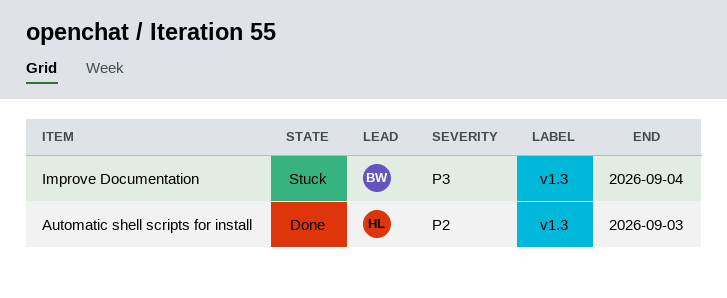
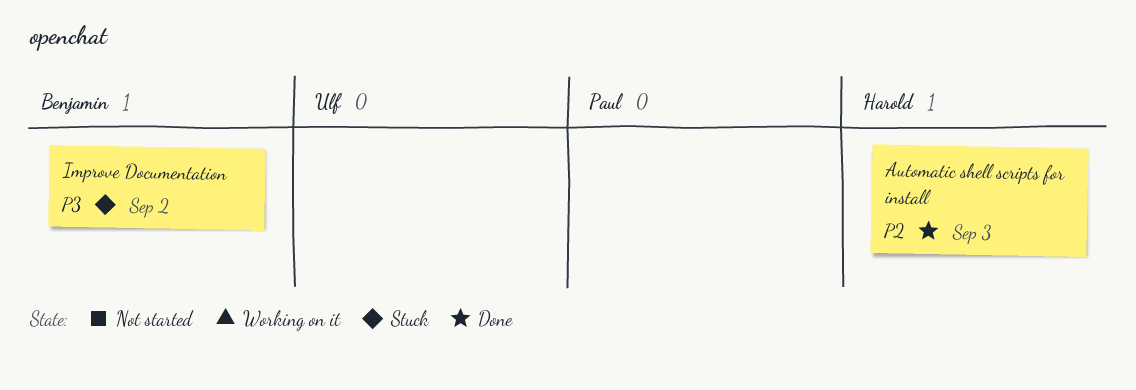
Improve Documentation, due: Sep 4 -> Sep 2

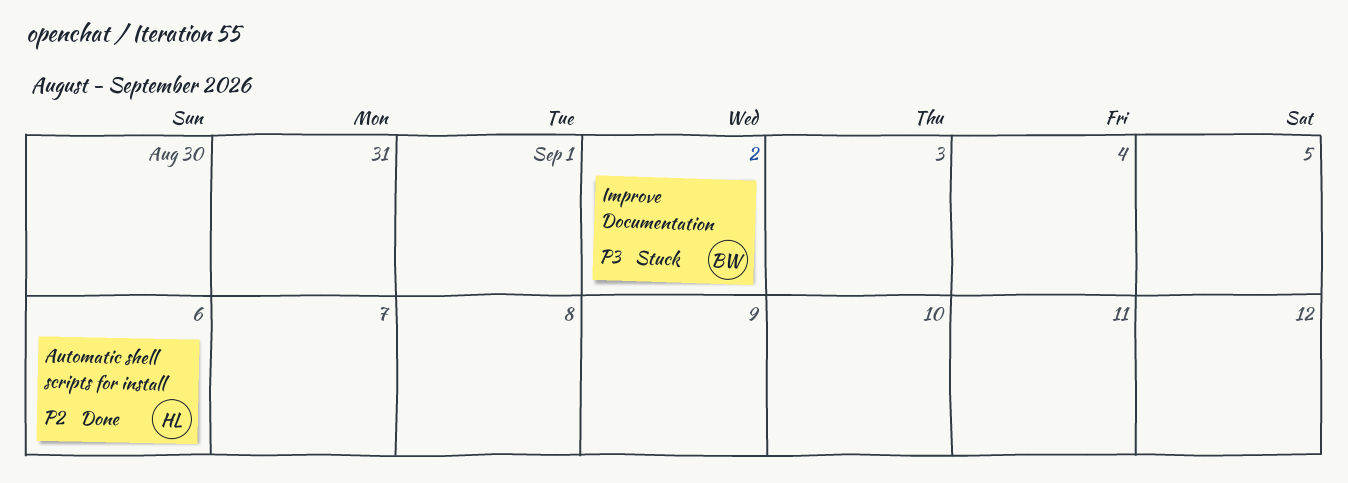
Automatic shell scripts for install, due: Sep 3 -> Sep 6

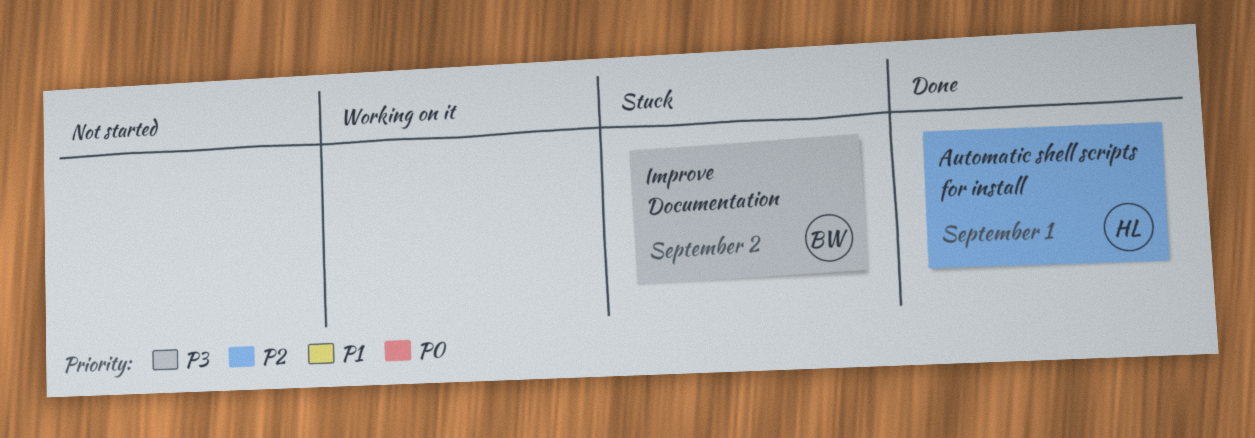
Automatic shell scripts for install, due: Sep 6 -> Sep 1

